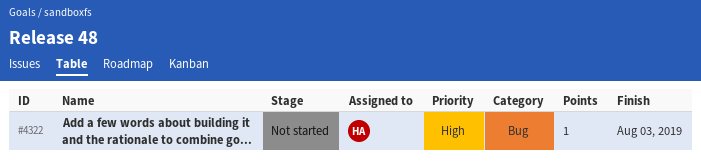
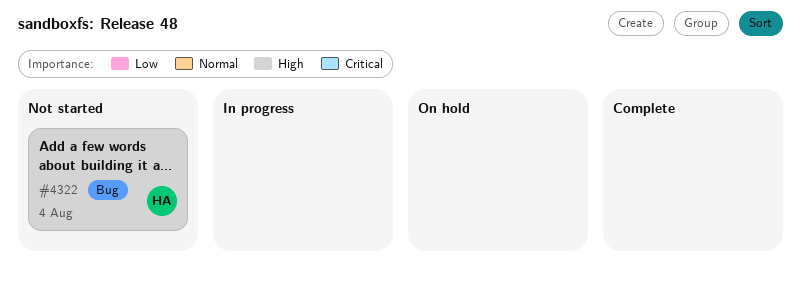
#4322, due: Aug 3 -> Aug 4

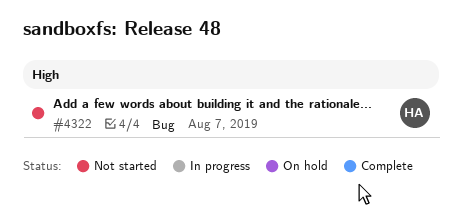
#4322, due: Aug 4 -> Aug 7

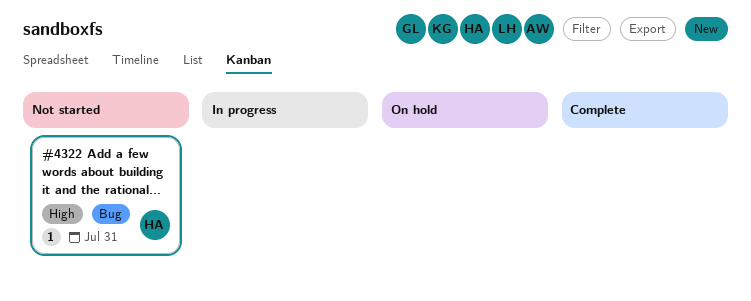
#4322, due: Aug 7 -> Jul 31

